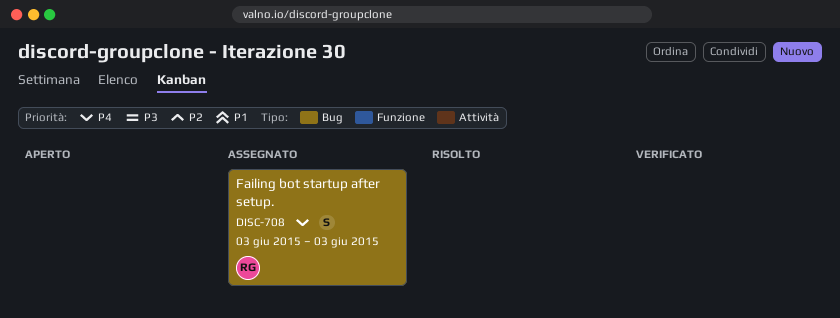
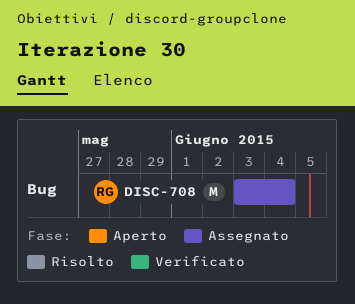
DISC-708, estimate: S -> M
DISC-708, due: Jun 3 -> Jun 4

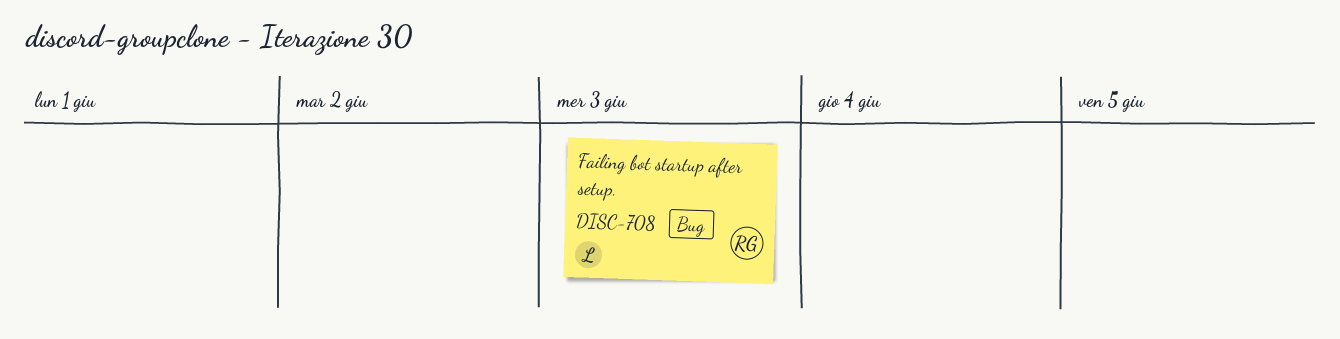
DISC-708, estimate: M -> L
DISC-708, due: Jun 4 -> Jun 3

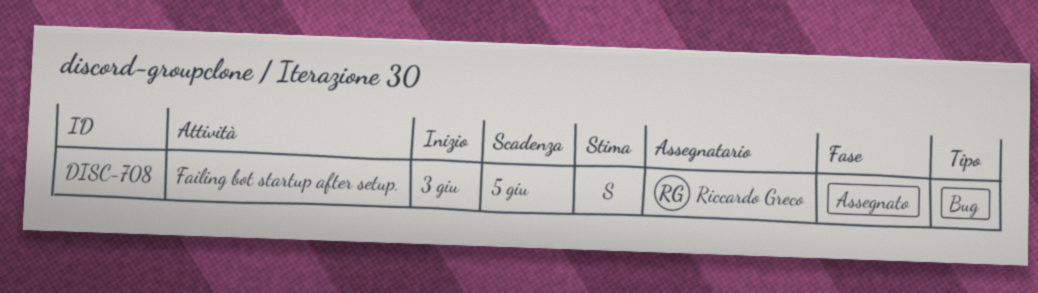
DISC-708, estimate: L -> S
DISC-708, due: Jun 3 -> Jun 5

